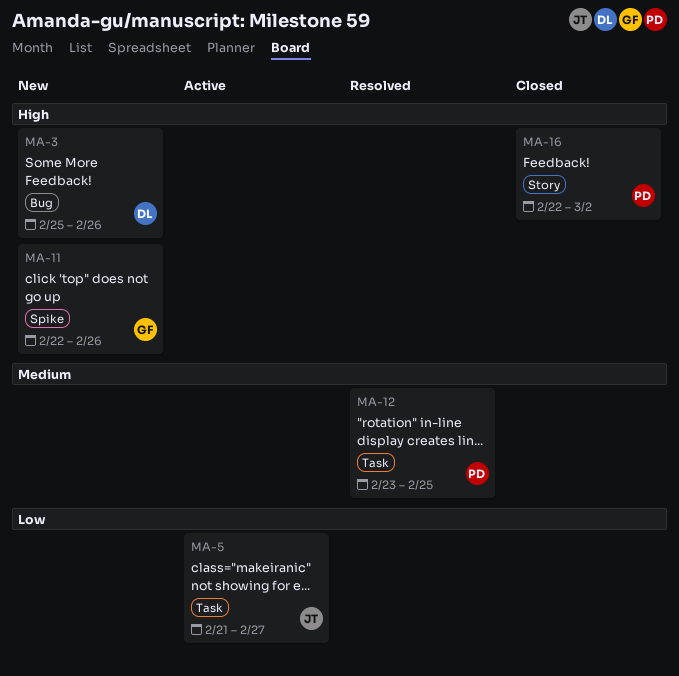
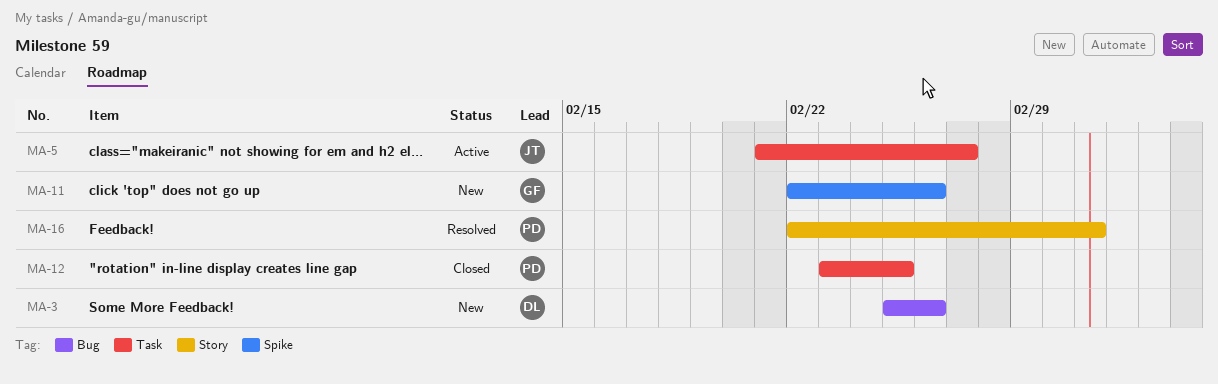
MA-12, status: Resolved -> Closed
MA-16, status: Closed -> Resolved

